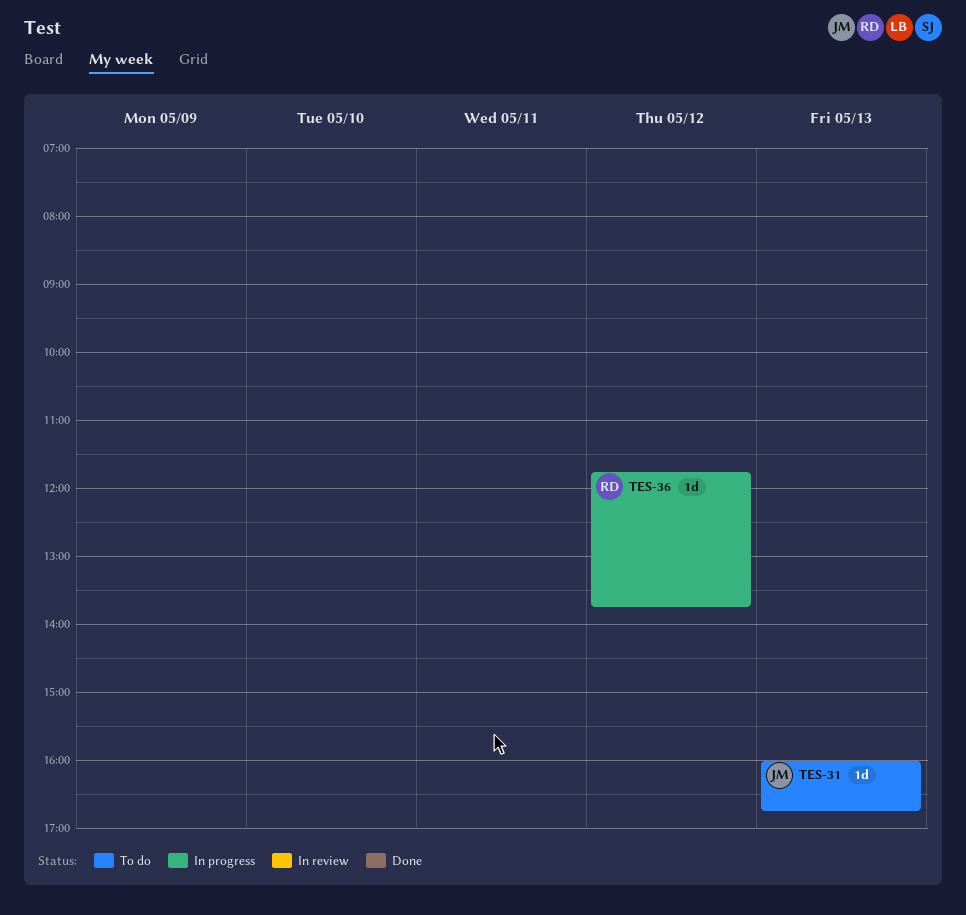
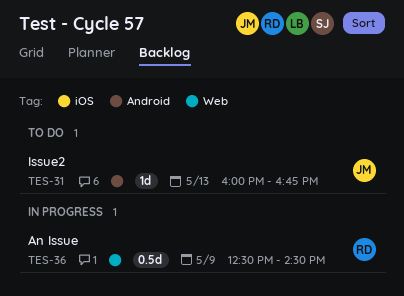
TES-36, estimate: 1d -> 0.5d
TES-36, day: May 12 -> May 9
TES-36, begins: 11:45 -> 12:30
TES-36, ends: 13:45 -> 14:30

